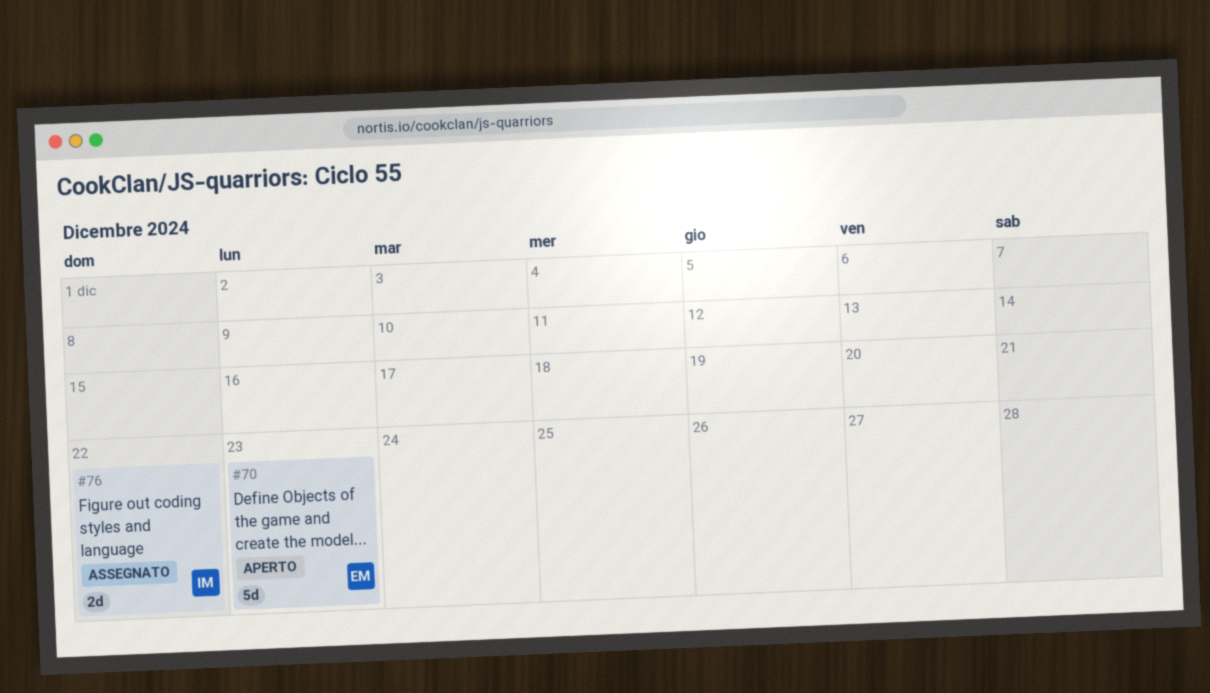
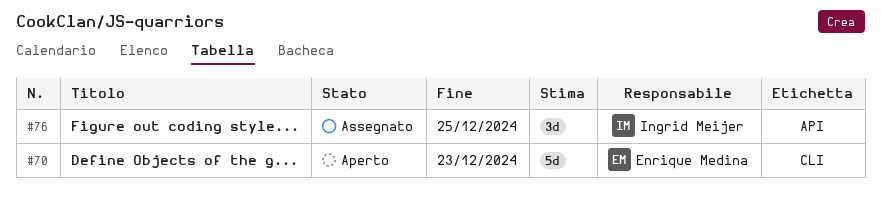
#76, estimate: 2d -> 3d
#76, due: Dec 22 -> Dec 25

